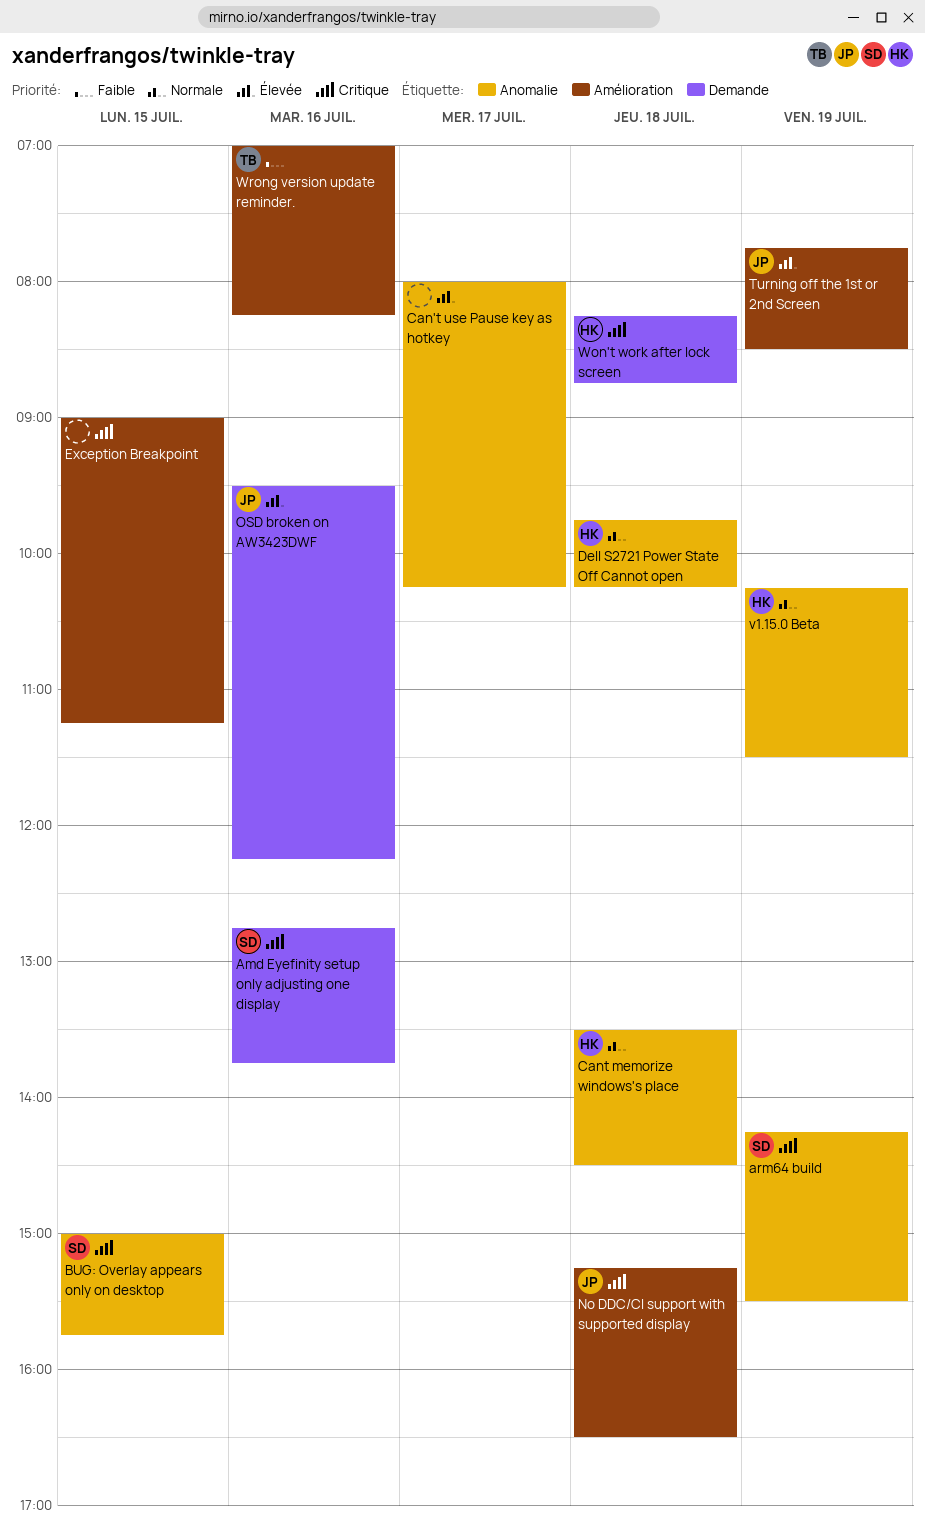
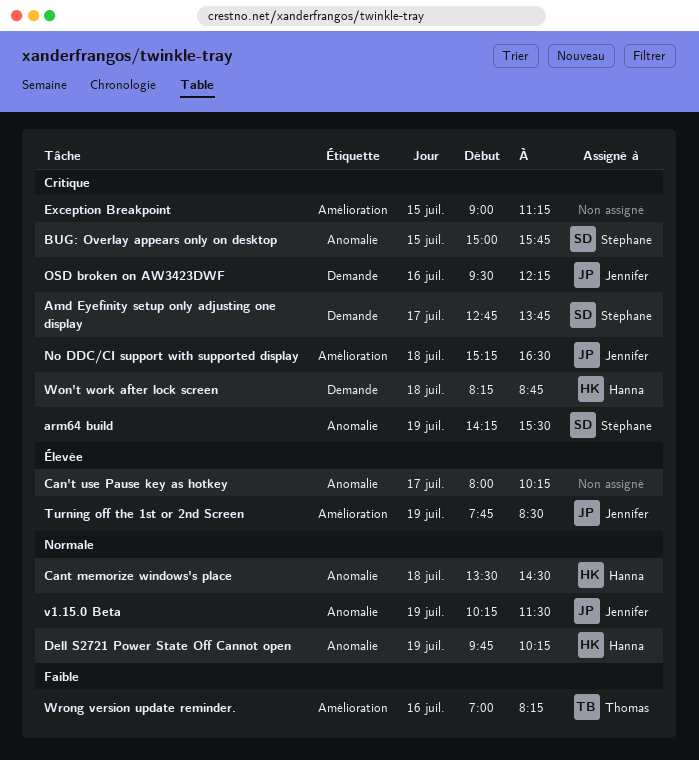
Amd Eyefinity setup only adjusting one display, day: Jul 16 -> Jul 17
Dell S2721 Power State Off Cannot open, day: Jul 18 -> Jul 19
OSD broken on AW3423DWF, priority: Élevée -> Critique
v1.15.0 Beta, owner: Hanna -> Jennifer

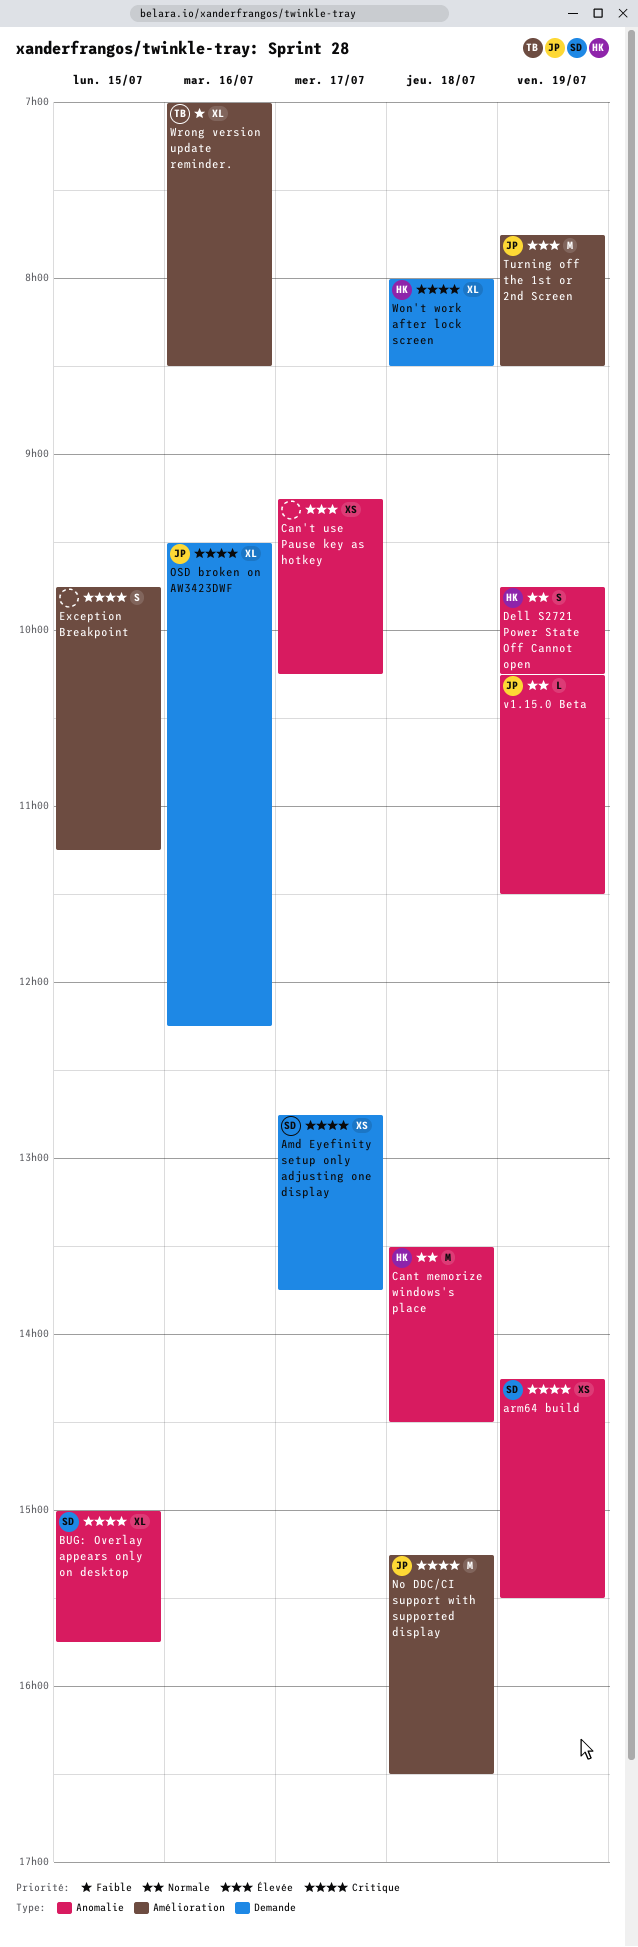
Can't use Pause key as hotkey, begins: 08:00 -> 09:15
Exception Breakpoint, begins: 09:00 -> 09:45
Won't work after lock screen, begins: 08:15 -> 08:00
Won't work after lock screen, ends: 08:45 -> 08:30
Wrong version update reminder., ends: 08:15 -> 08:30

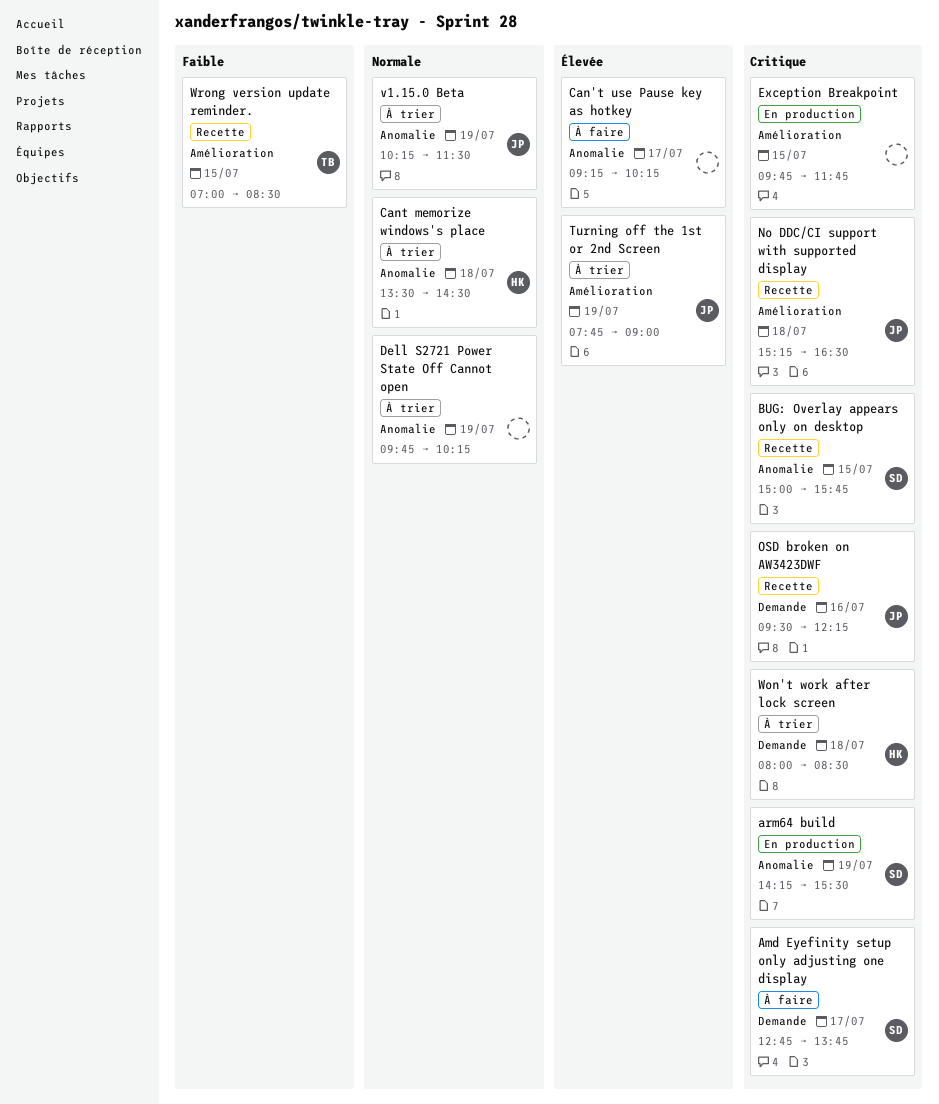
Dell S2721 Power State Off Cannot open, owner: HK -> none
Exception Breakpoint, ends: 11:15 -> 11:45
Turning off the 1st or 2nd Screen, ends: 08:30 -> 09:00
Wrong version update reminder., day: Jul 16 -> Jul 15

